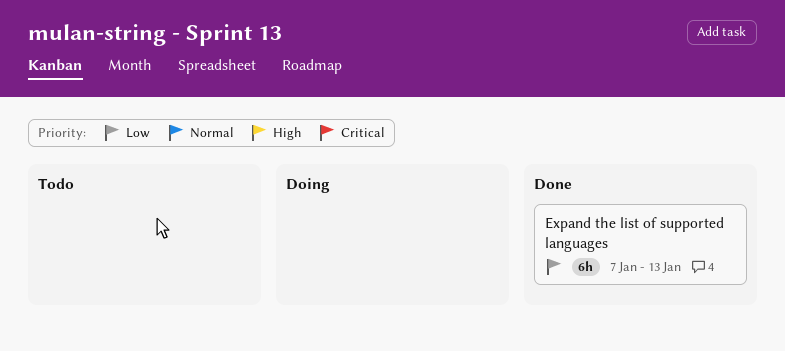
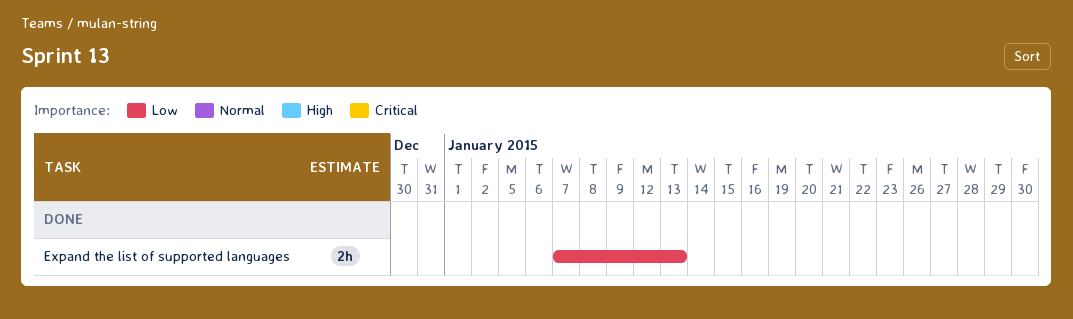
Expand the list of supported languages, estimate: 6h -> 2h

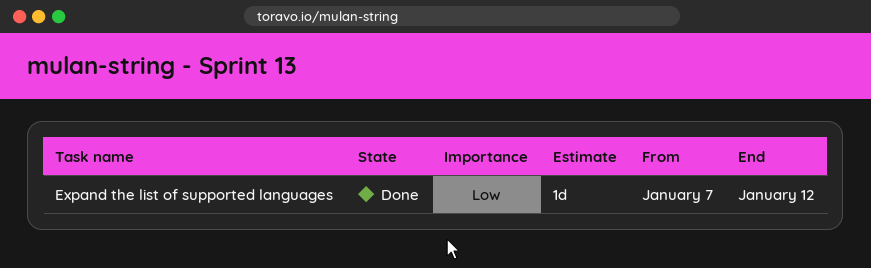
Expand the list of supported languages, estimate: 2h -> 1d
Expand the list of supported languages, due: Jan 13 -> Jan 12

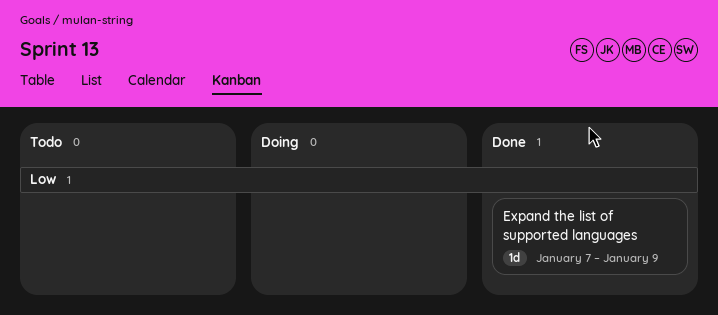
Expand the list of supported languages, due: Jan 12 -> Jan 9

